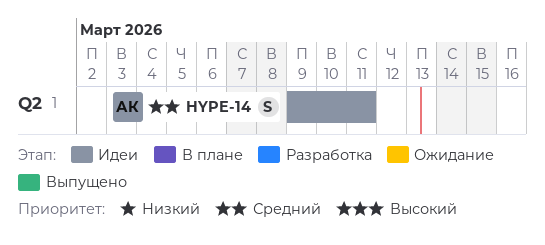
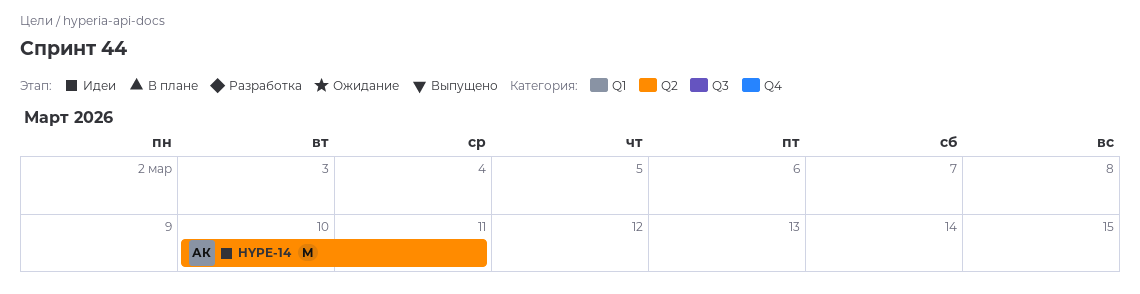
HYPE-14, estimate: S -> M
HYPE-14, start: Mar 9 -> Mar 10

